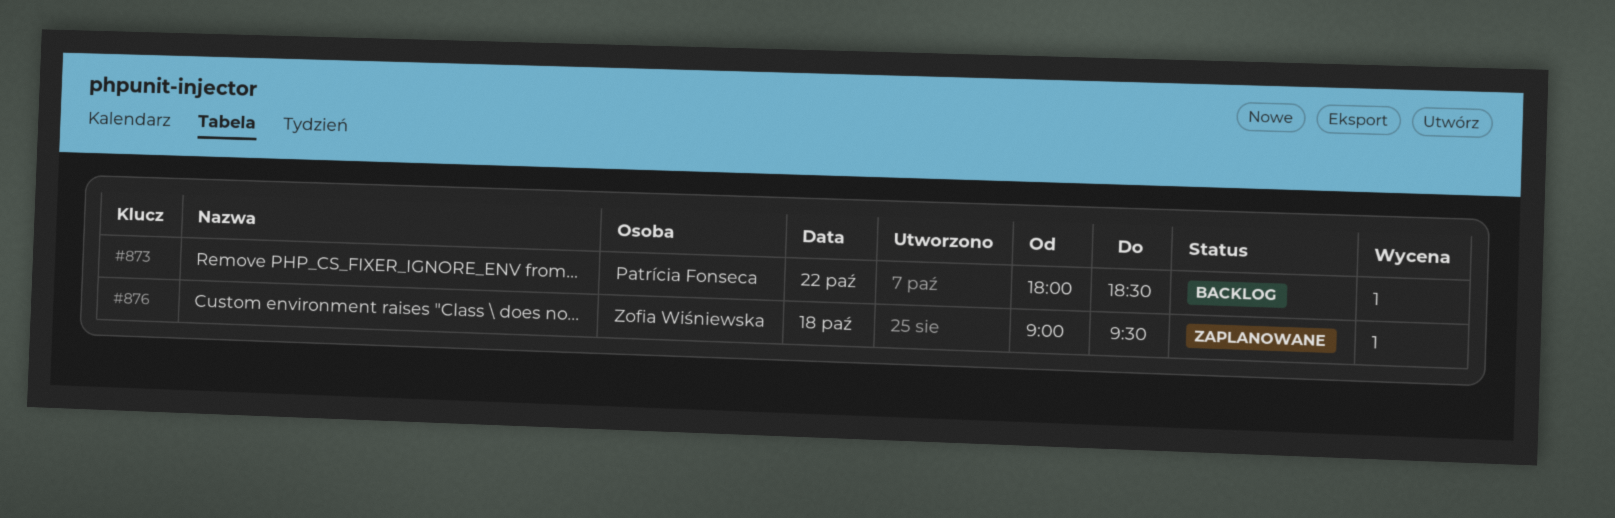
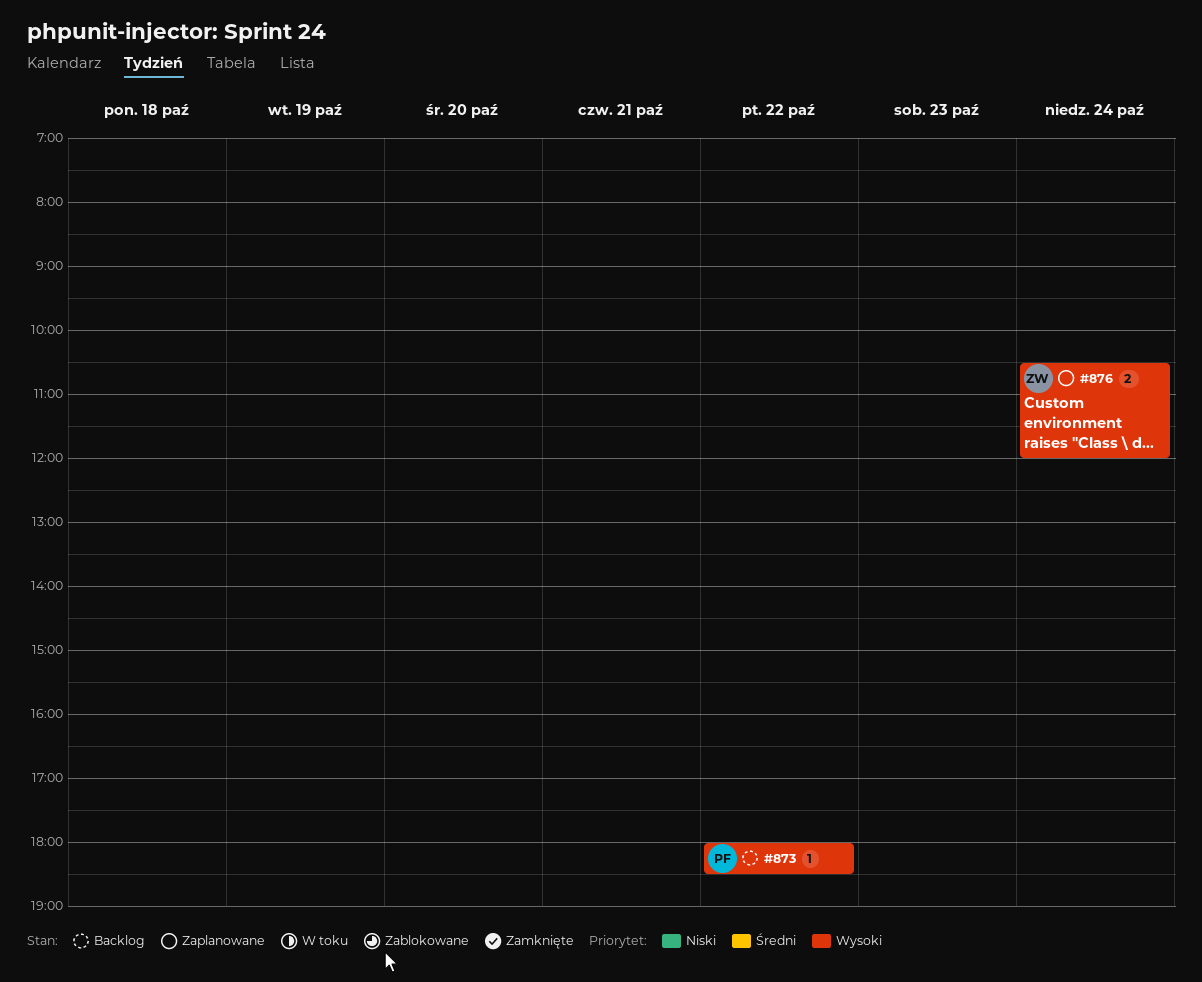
#876, estimate: 1 -> 2
#876, day: Oct 18 -> Oct 24
#876, begins: 09:00 -> 10:30
#876, ends: 09:30 -> 12:00

